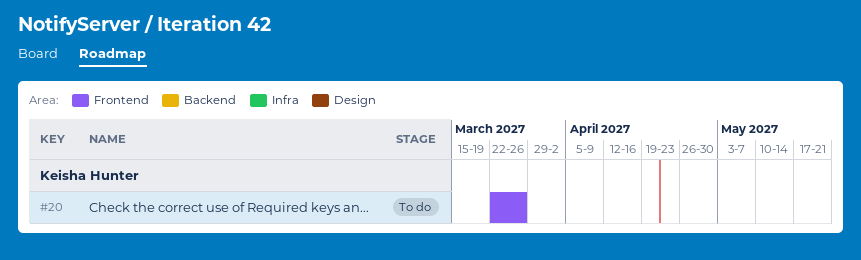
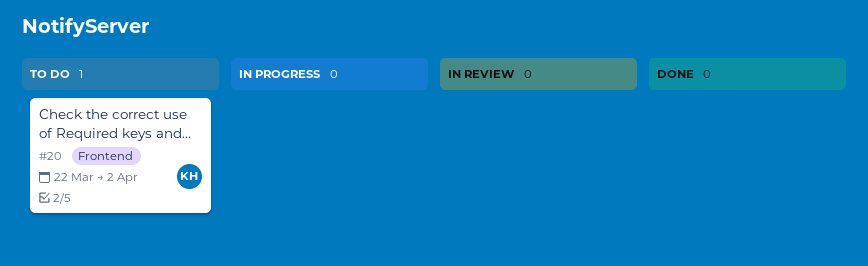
#20, due: Mar 26 -> Apr 2

